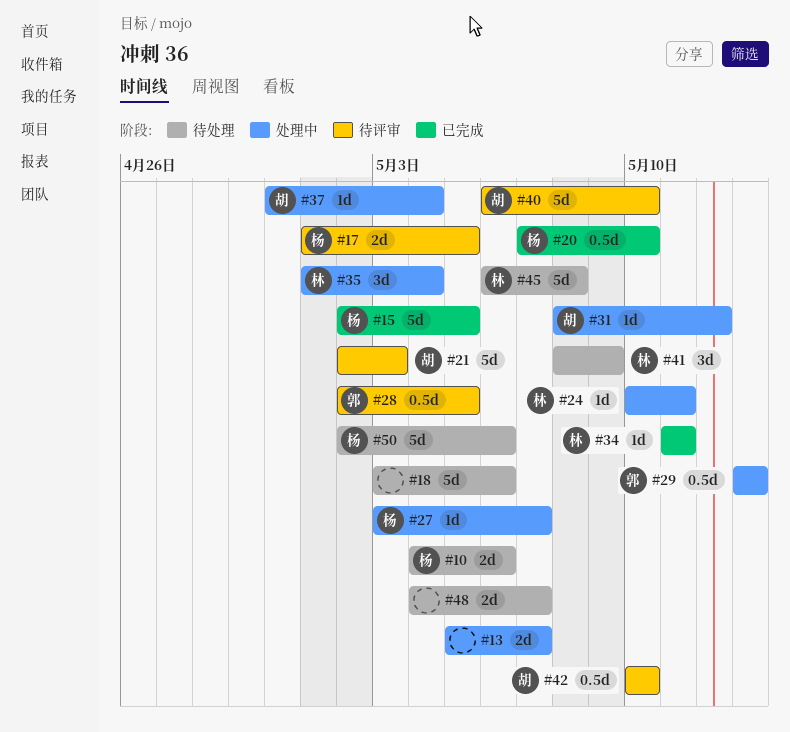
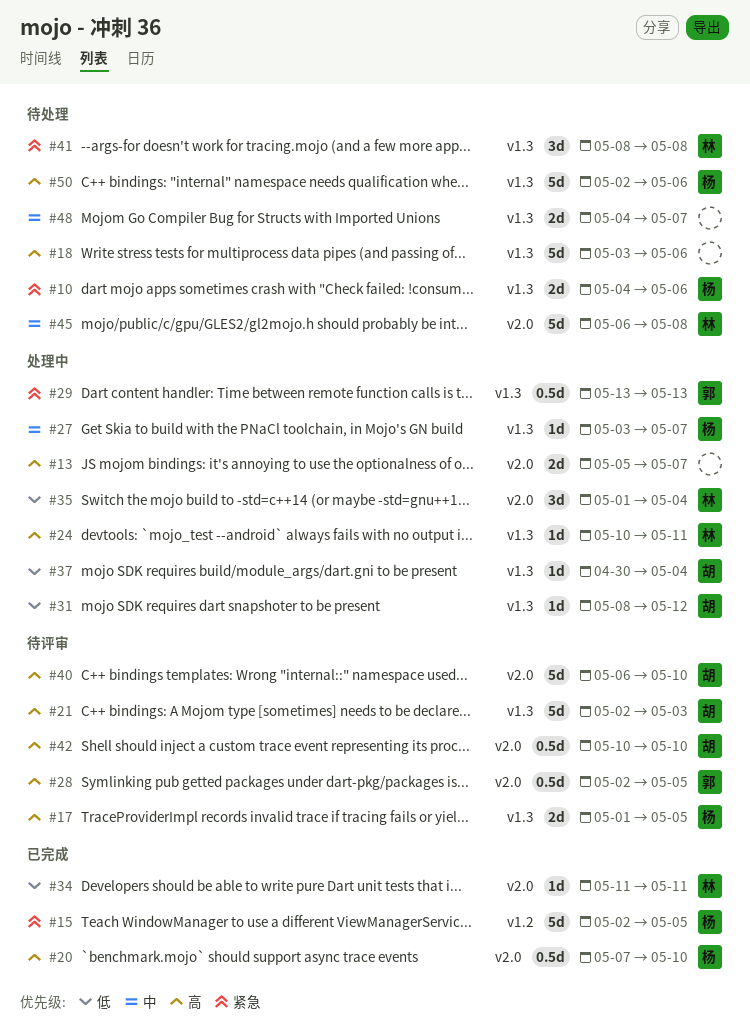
#41, due: May 9 -> May 8

